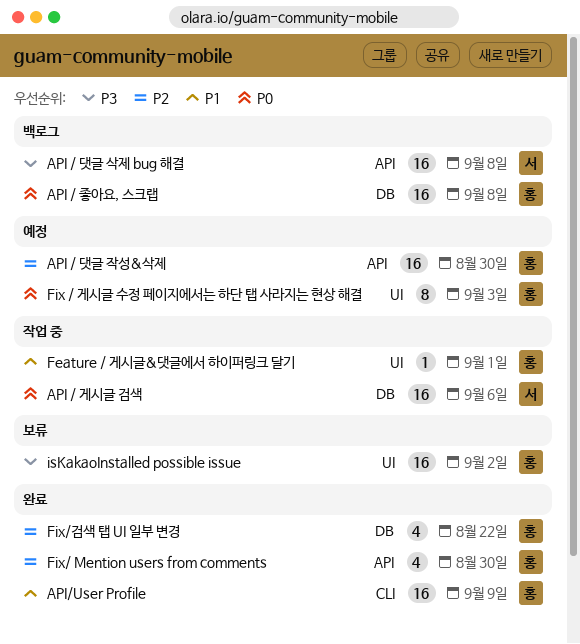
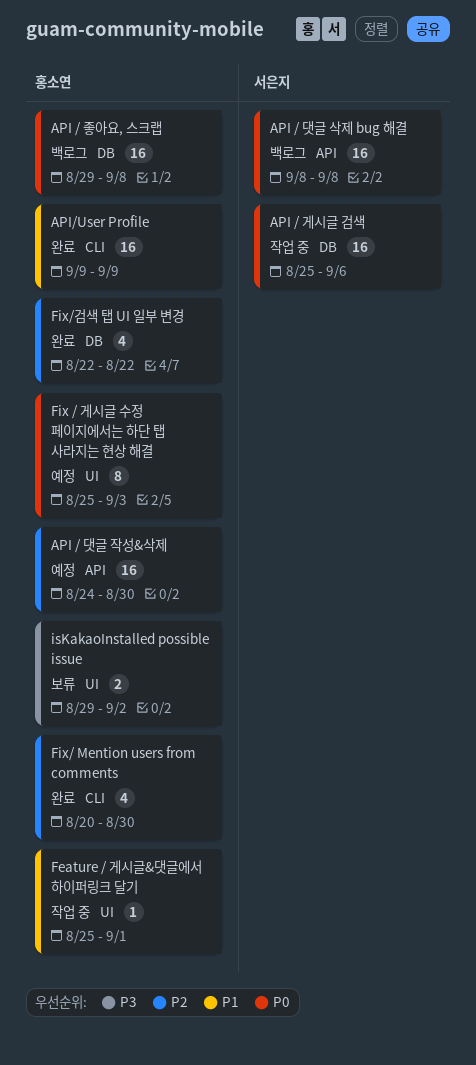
API / 댓글 삭제 bug 해결, priority: P3 -> P0
Fix/ Mention users from comments, label: API -> CLI
isKakaoInstalled possible issue, estimate: 16 -> 2

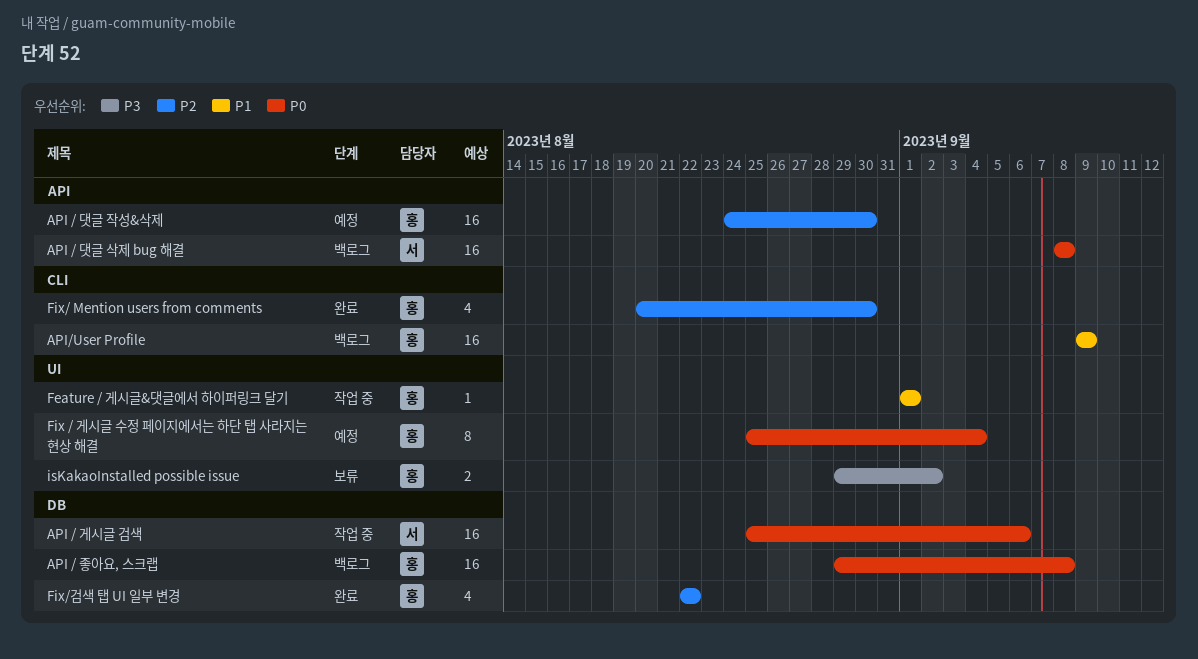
API/User Profile, status: 완료 -> 백로그
Feature / 게시글&댓글에서 하이퍼링크 달기, start: Aug 25 -> Sep 1
Fix / 게시글 수정 페이지에서는 하단 탭 사라지는 현상 해결, due: Sep 3 -> Sep 4

